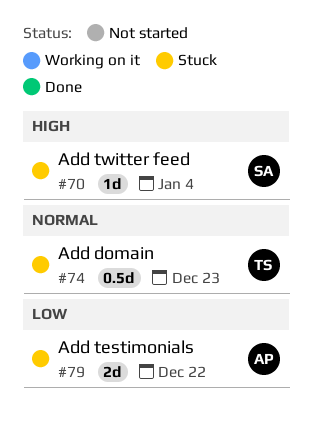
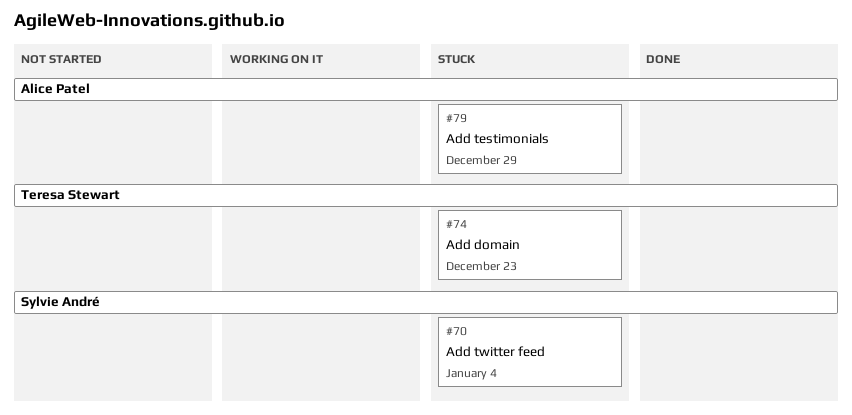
#79, due: Dec 22 -> Dec 29

